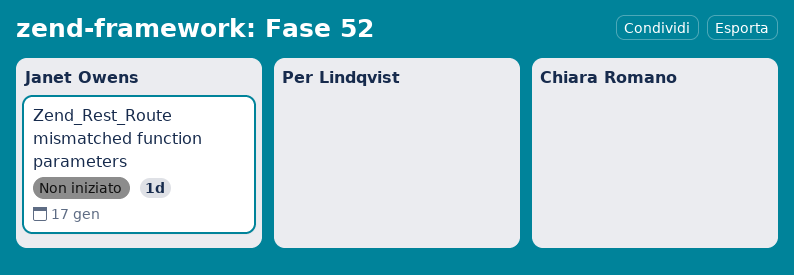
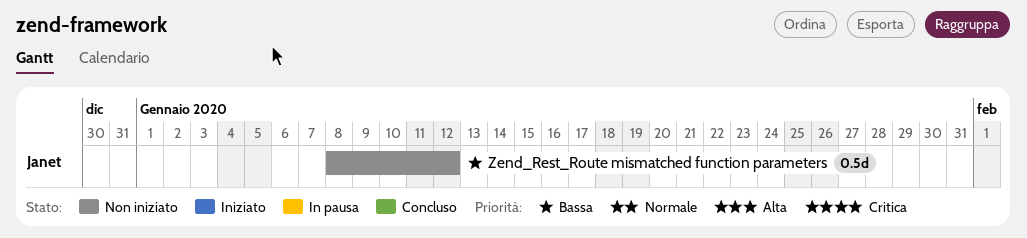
Zend_Rest_Route mismatched function parameters, estimate: 1d -> 0.5d
Zend_Rest_Route mismatched function parameters, due: Jan 17 -> Jan 12

